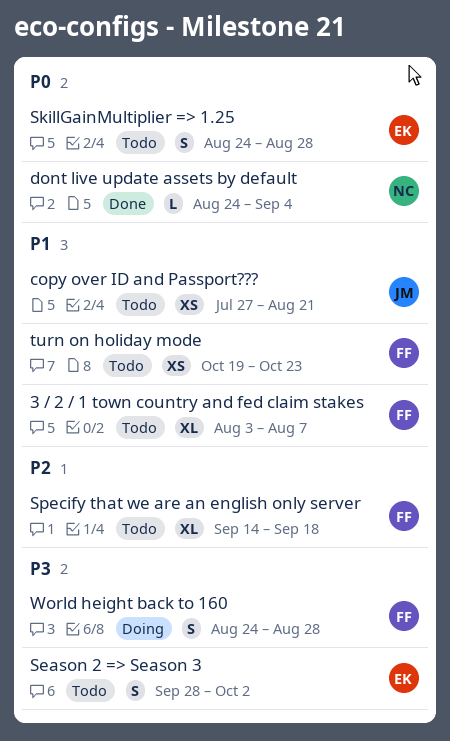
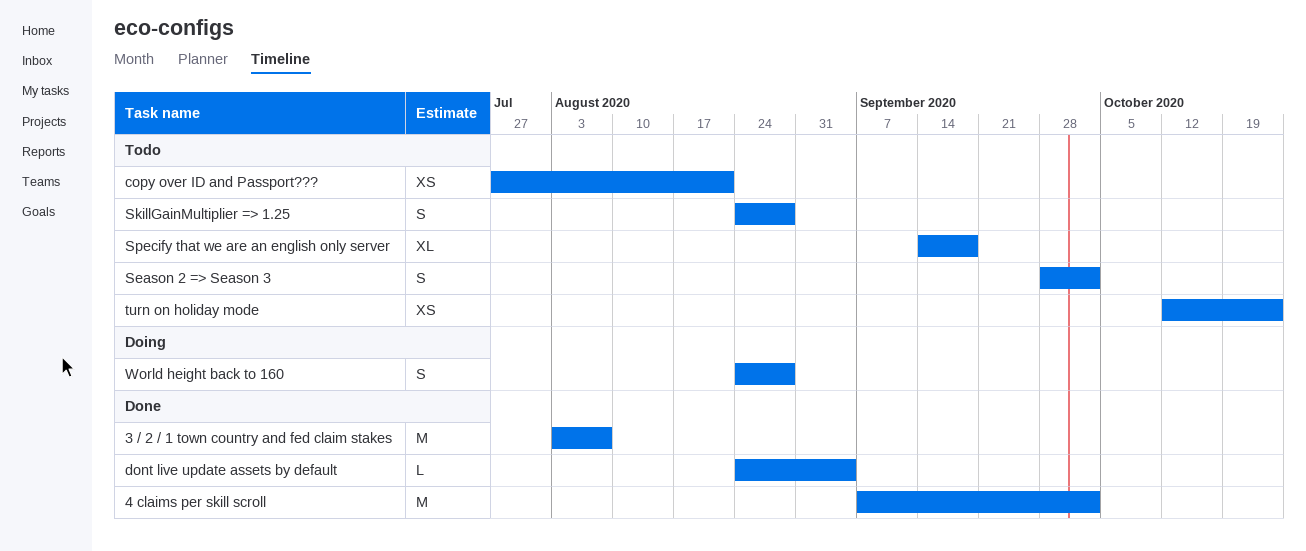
3 / 2 / 1 town country and fed claim stakes, status: Todo -> Done
3 / 2 / 1 town country and fed claim stakes, estimate: XL -> M
4 claims per skill scroll: none -> present
turn on holiday mode, start: Oct 19 -> Oct 12

